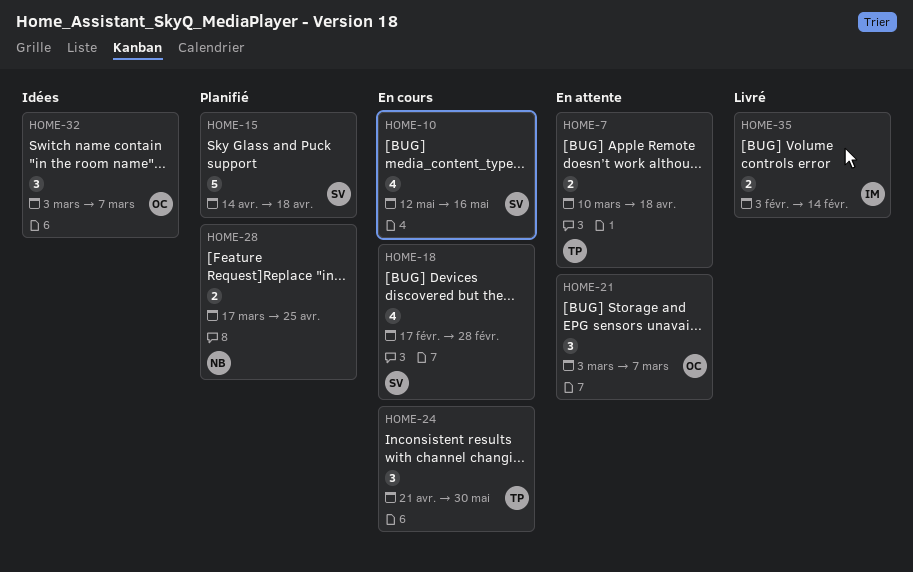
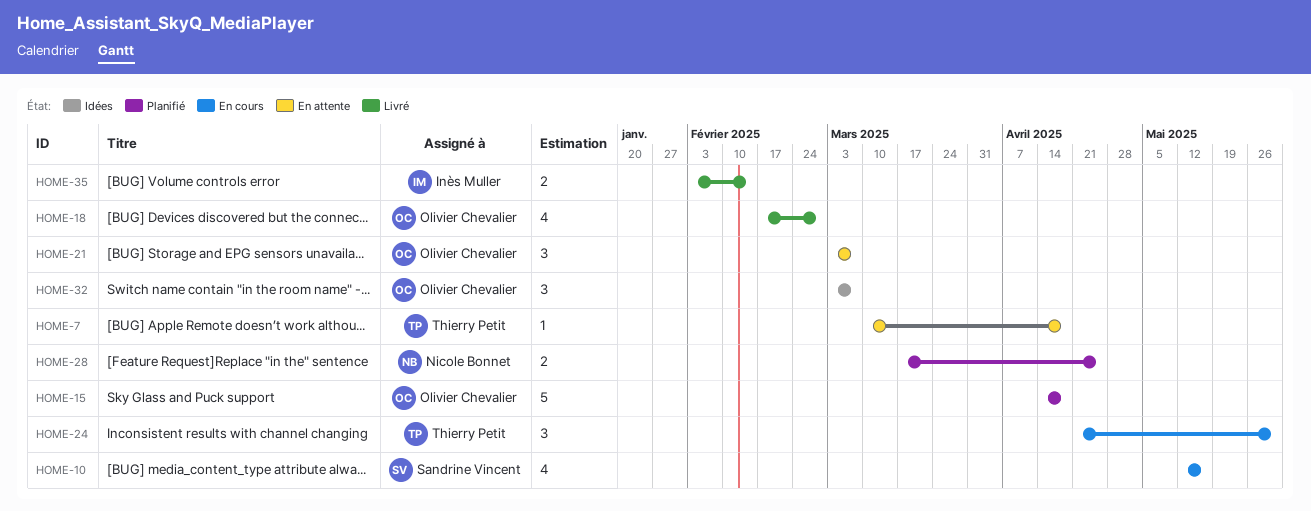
HOME-7, estimate: 2 -> 1
HOME-15, owner: Sandrine Vincent -> Olivier Chevalier
HOME-18, status: En cours -> Livré
HOME-18, owner: Sandrine Vincent -> Olivier Chevalier

